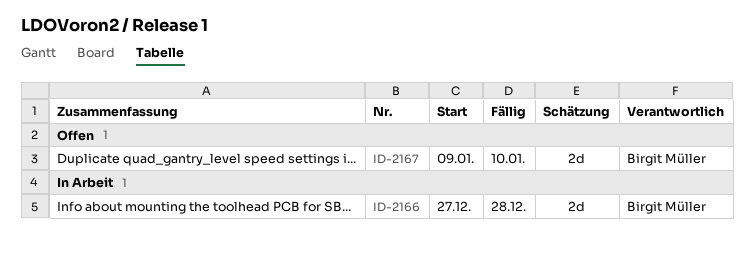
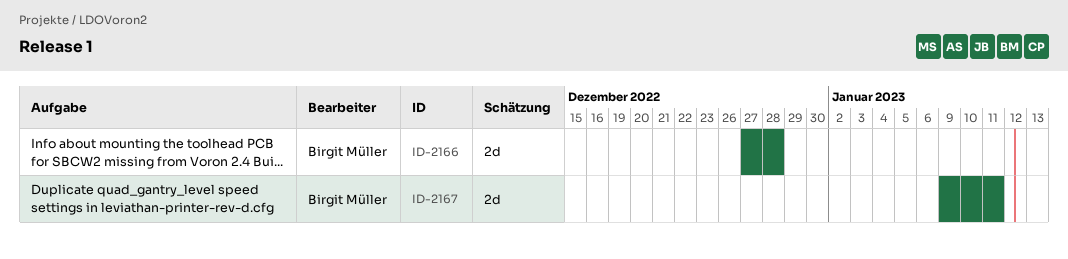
ID-2167, due: Jan 10 -> Jan 11

